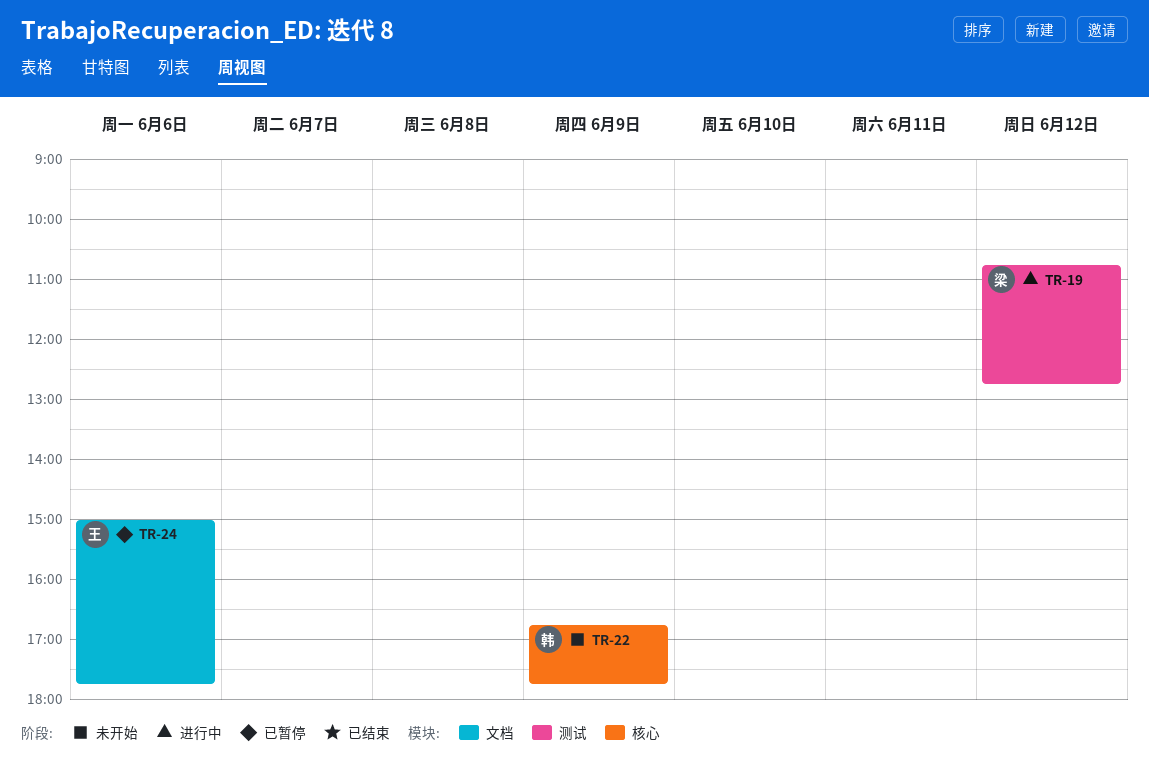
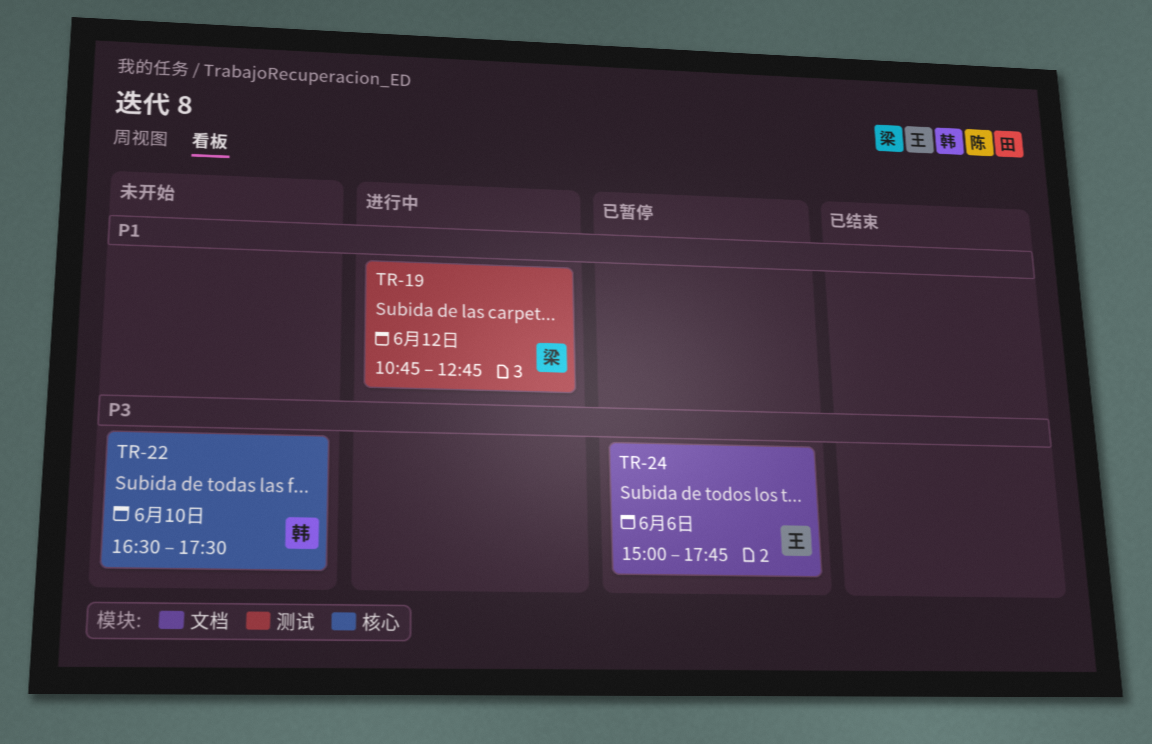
TR-22, day: Jun 9 -> Jun 10
TR-22, begins: 16:45 -> 16:30
TR-22, ends: 17:45 -> 17:30

